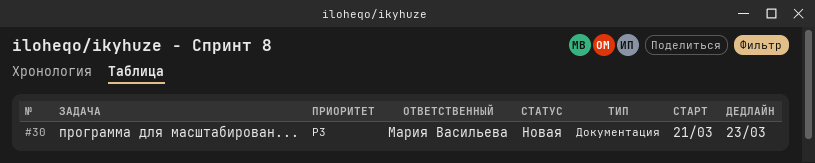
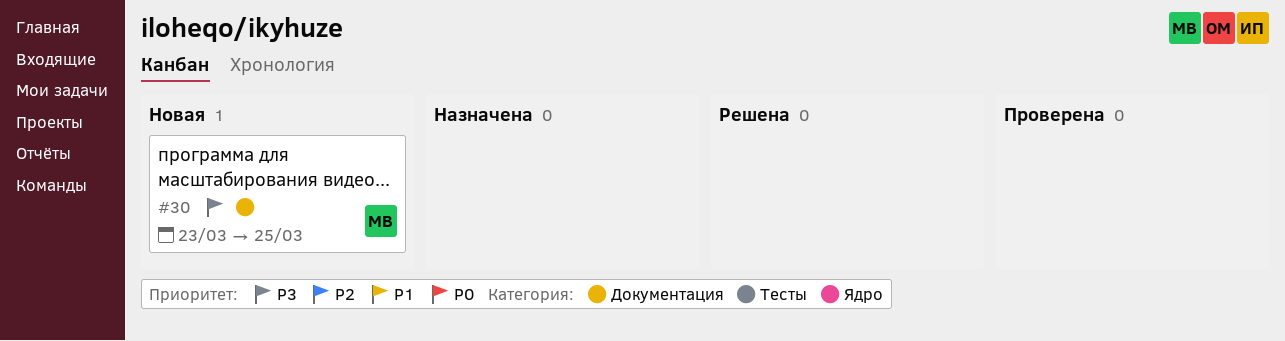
#30, start: Mar 21 -> Mar 23
#30, due: Mar 23 -> Mar 25

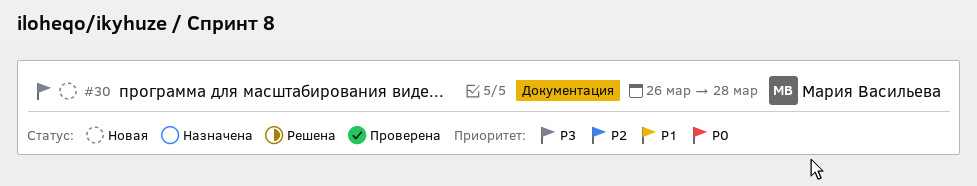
#30, start: Mar 23 -> Mar 26
#30, due: Mar 25 -> Mar 28

